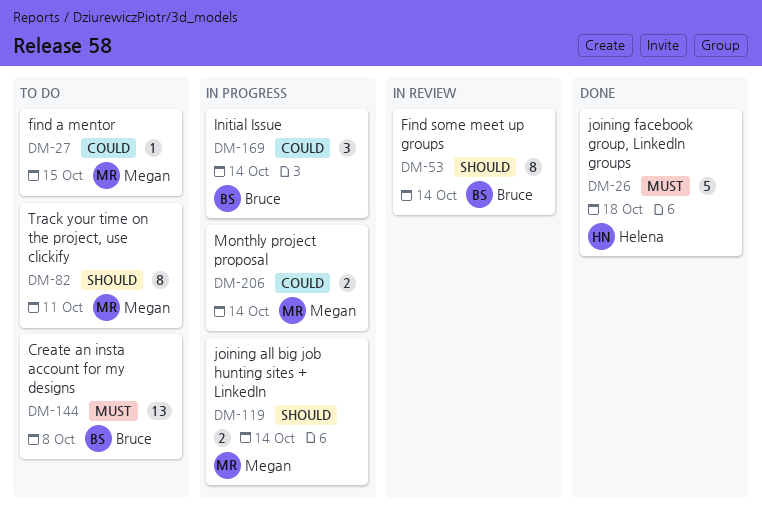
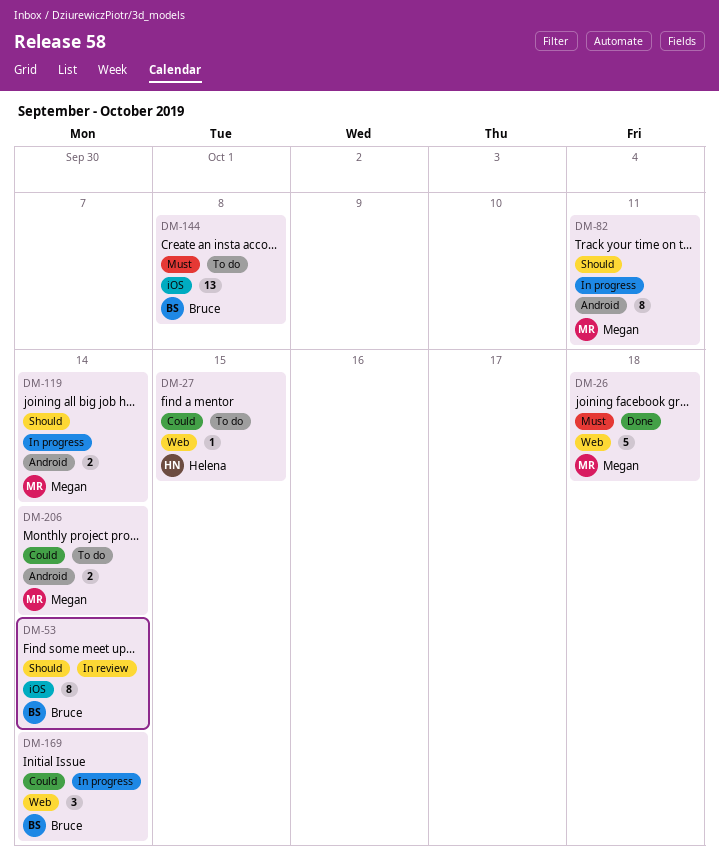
DM-26, owner: Helena -> Megan
DM-27, owner: Megan -> Helena
DM-82, status: To do -> In progress
DM-206, status: In progress -> To do

